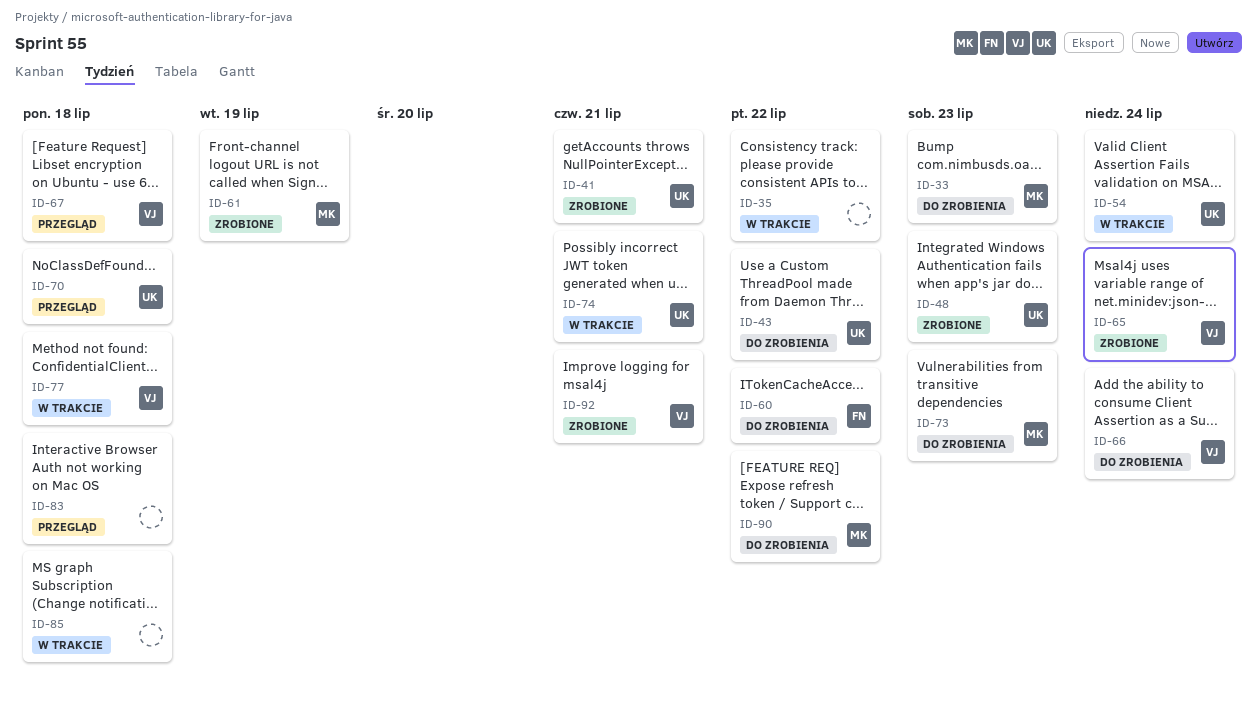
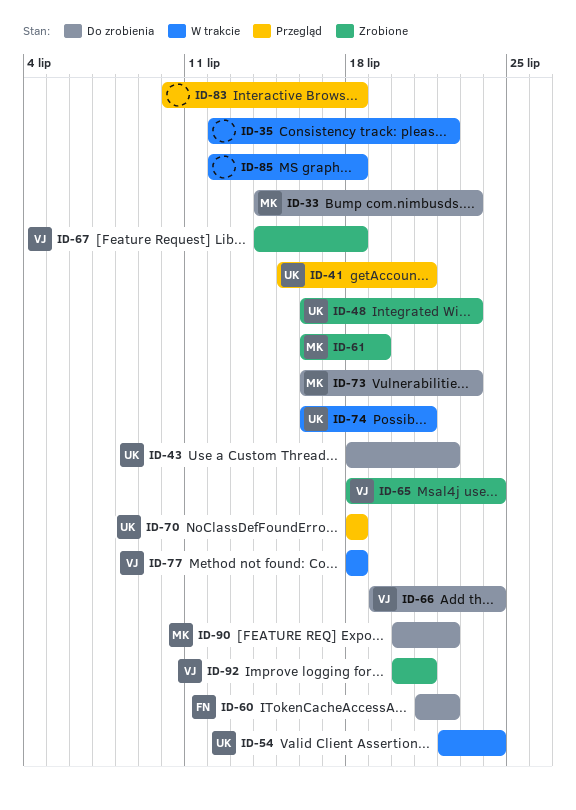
ID-41, status: Zrobione -> Przegląd
ID-67, status: Przegląd -> Zrobione

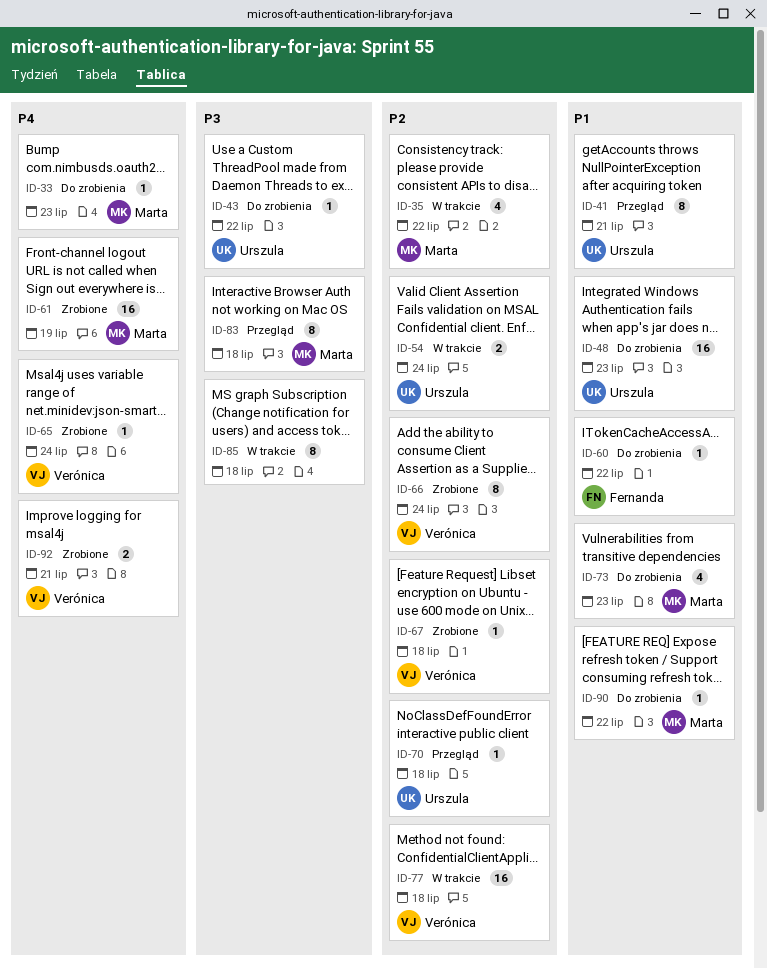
ID-35, owner: none -> Marta
ID-48, status: Zrobione -> Do zrobienia
ID-66, status: Do zrobienia -> Zrobione
ID-74: present -> none
ID-83, owner: none -> Marta

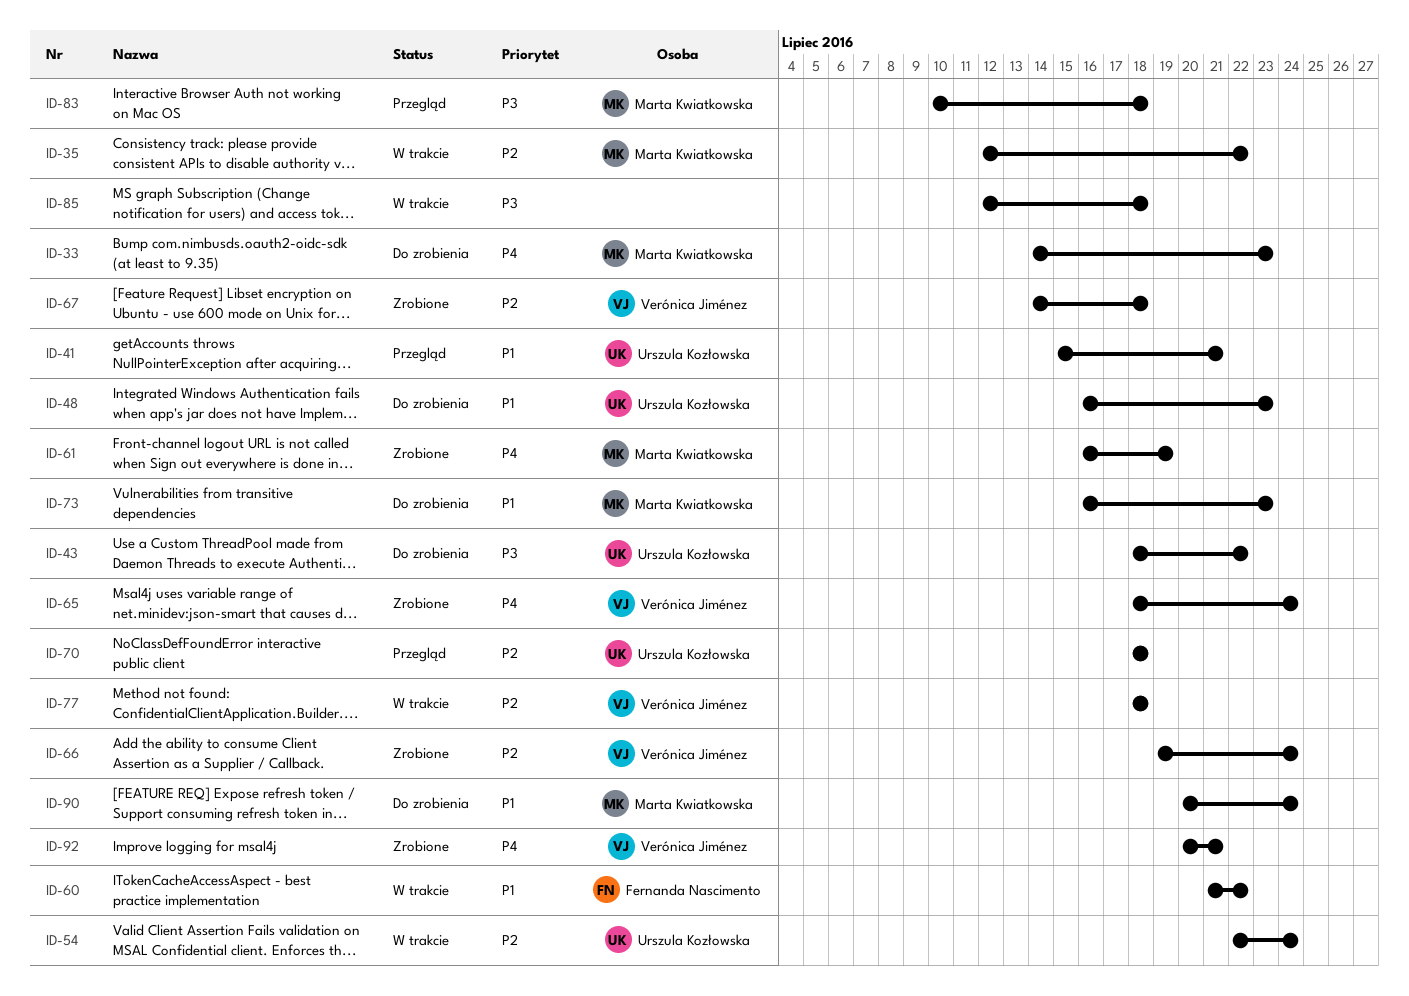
ID-60, status: Do zrobienia -> W trakcie
ID-90, due: Jul 22 -> Jul 24

